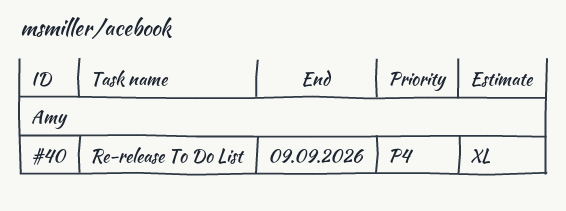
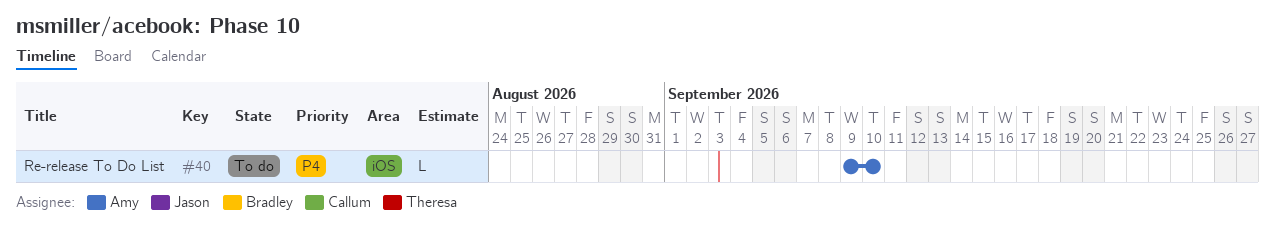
#40, estimate: XL -> L
#40, due: Sep 9 -> Sep 10

